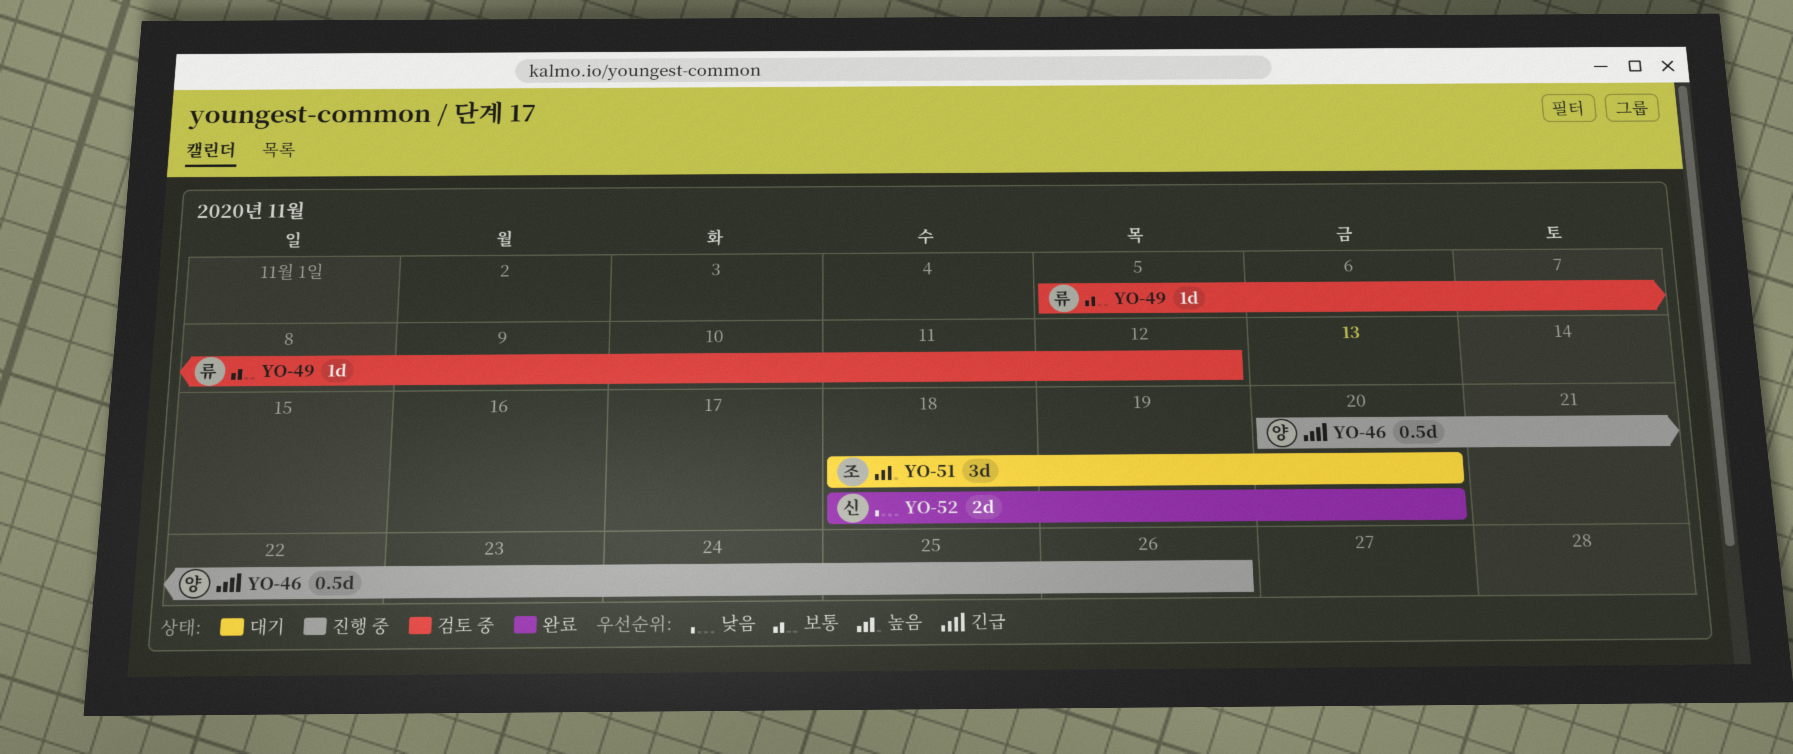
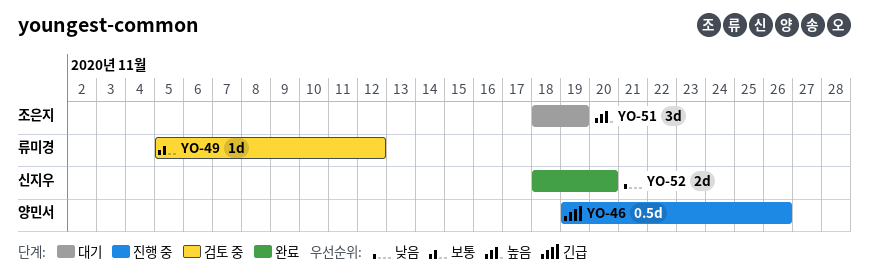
YO-46, start: Nov 20 -> Nov 19
YO-51, due: Nov 20 -> Nov 19

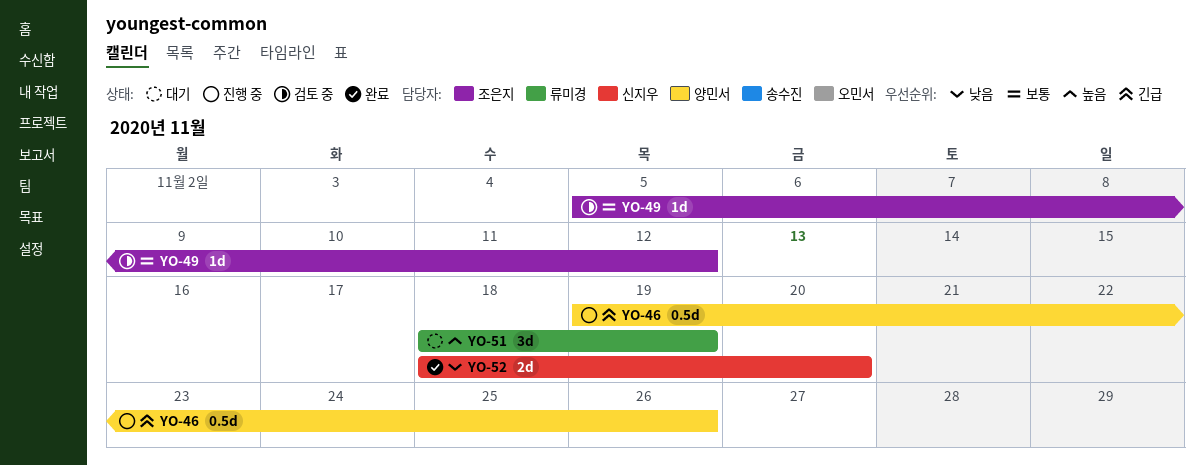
YO-49, owner: 류미경 -> 조은지
YO-51, owner: 조은지 -> 류미경

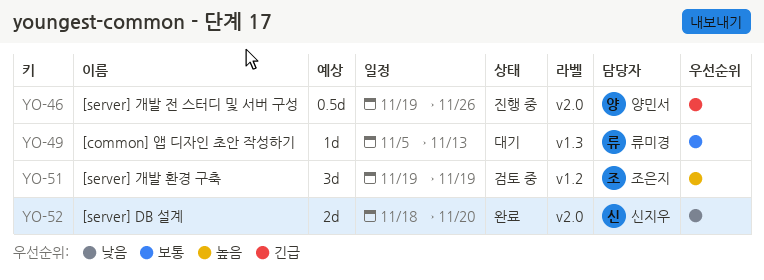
YO-49, status: 검토 중 -> 대기
YO-49, owner: 조은지 -> 류미경
YO-49, due: Nov 12 -> Nov 13
YO-51, status: 대기 -> 검토 중
YO-51, owner: 류미경 -> 조은지
YO-51, start: Nov 18 -> Nov 19

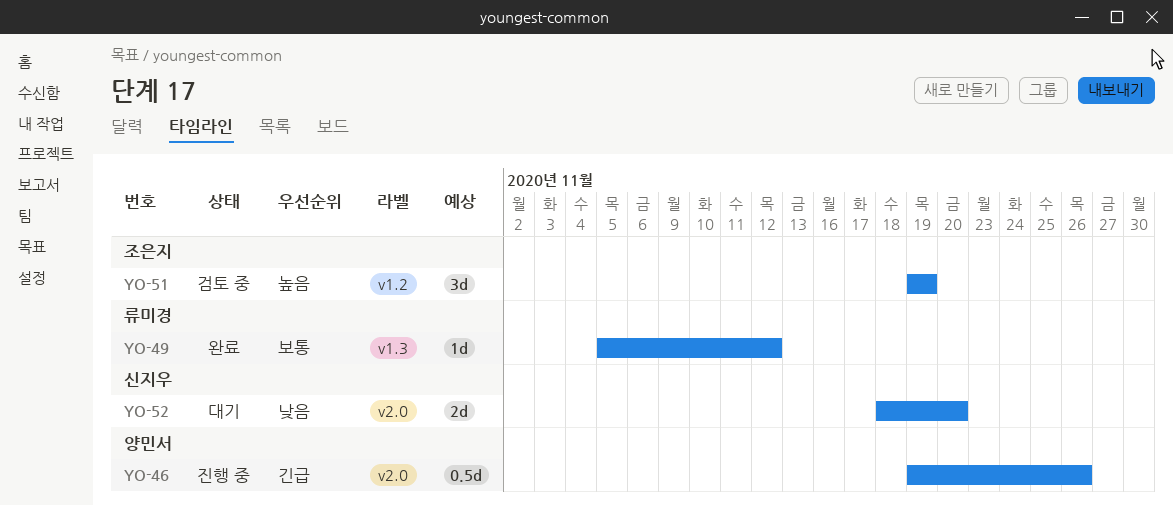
YO-49, status: 대기 -> 완료
YO-49, due: Nov 13 -> Nov 12
YO-52, status: 완료 -> 대기

